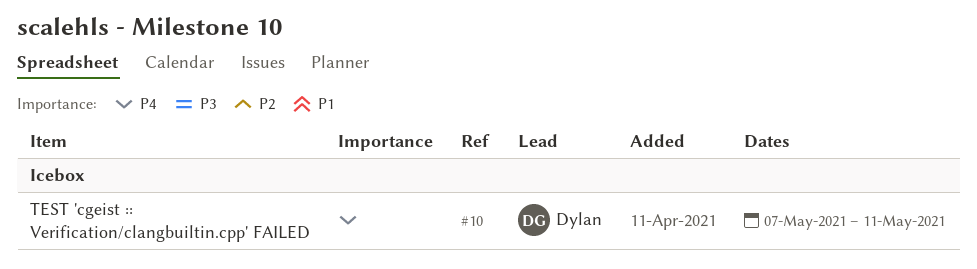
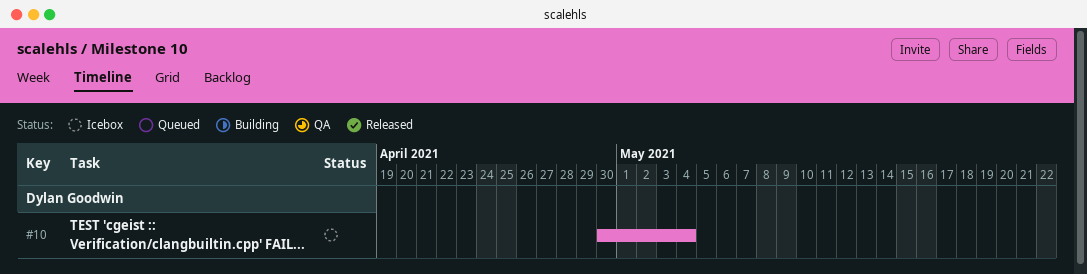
#10, start: May 7 -> Apr 30
#10, due: May 11 -> May 4

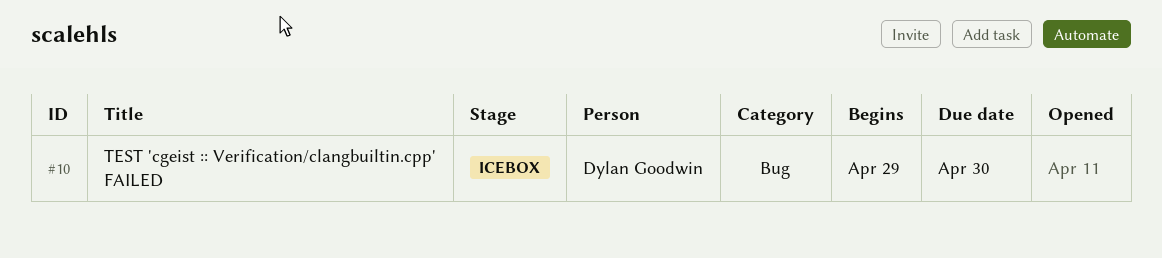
#10, start: Apr 30 -> Apr 29
#10, due: May 4 -> Apr 30

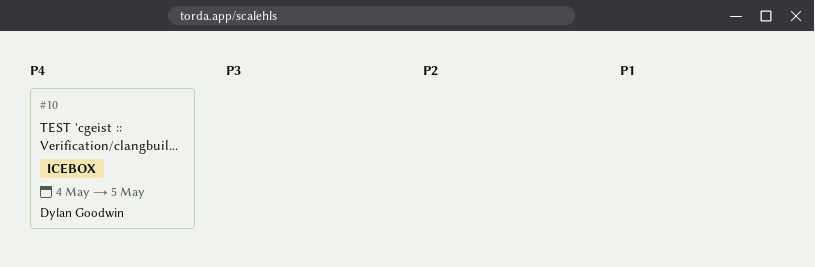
#10, start: Apr 29 -> May 4
#10, due: Apr 30 -> May 5

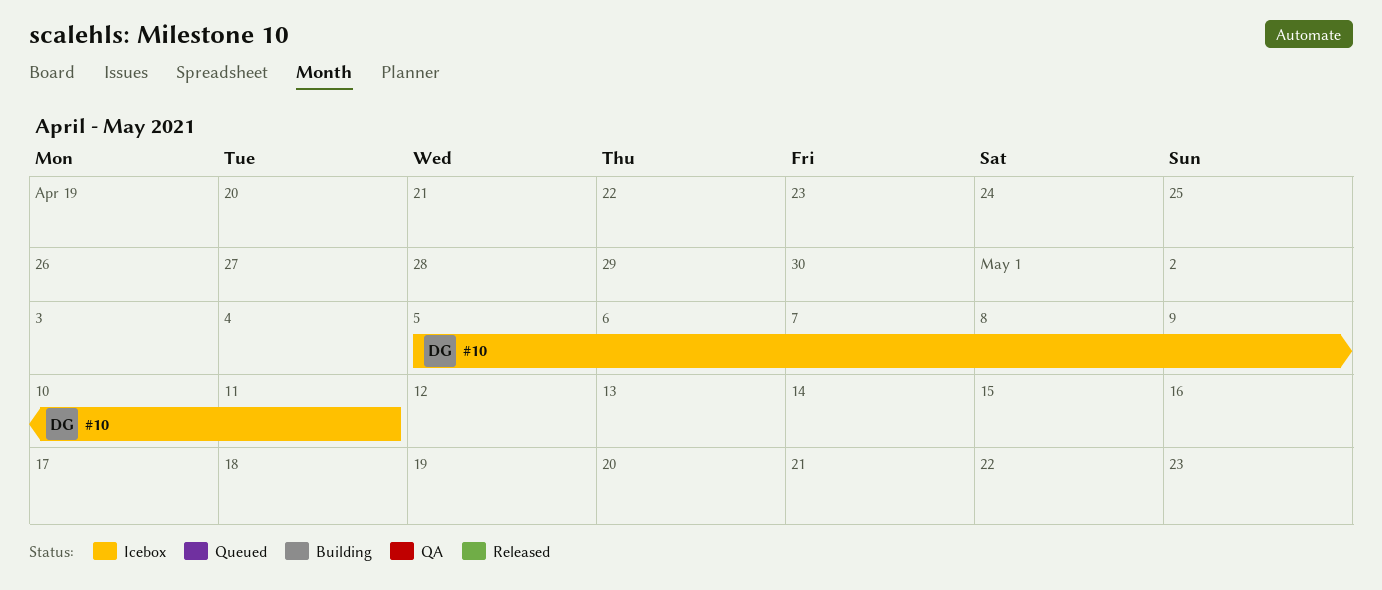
#10, start: May 4 -> May 5
#10, due: May 5 -> May 11

